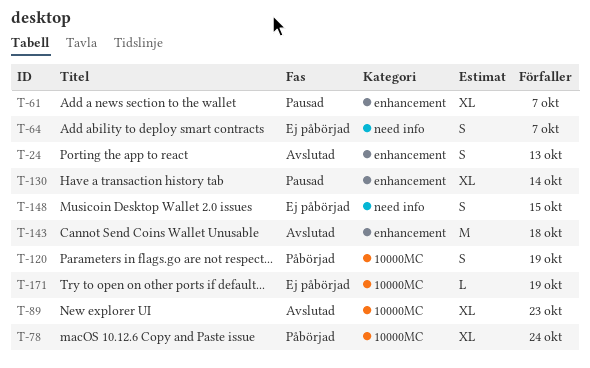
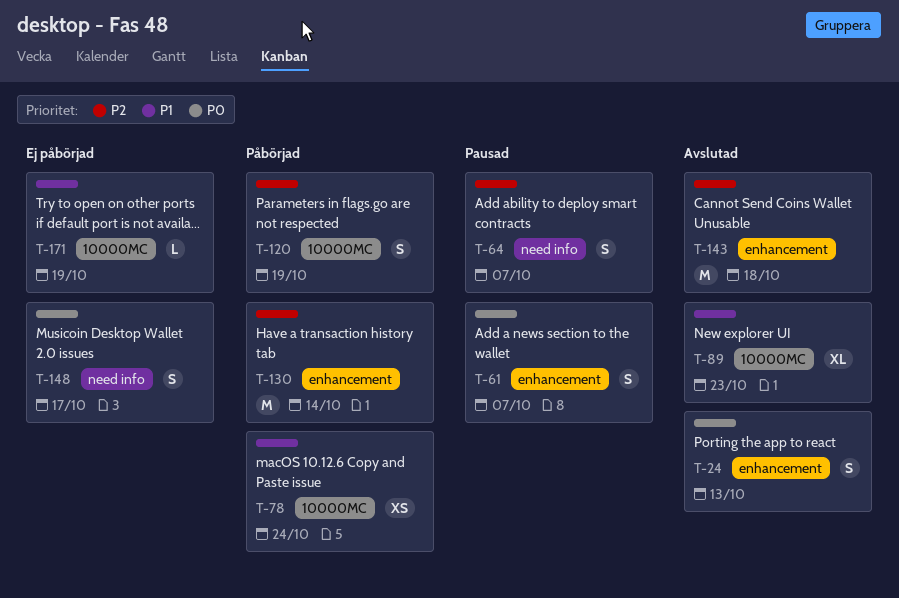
T-61, estimate: XL -> S
T-64, status: Ej påbörjad -> Pausad
T-78, estimate: XL -> XS
T-130, status: Pausad -> Påbörjad
T-130, estimate: XL -> M
T-148, due: Oct 15 -> Oct 17

